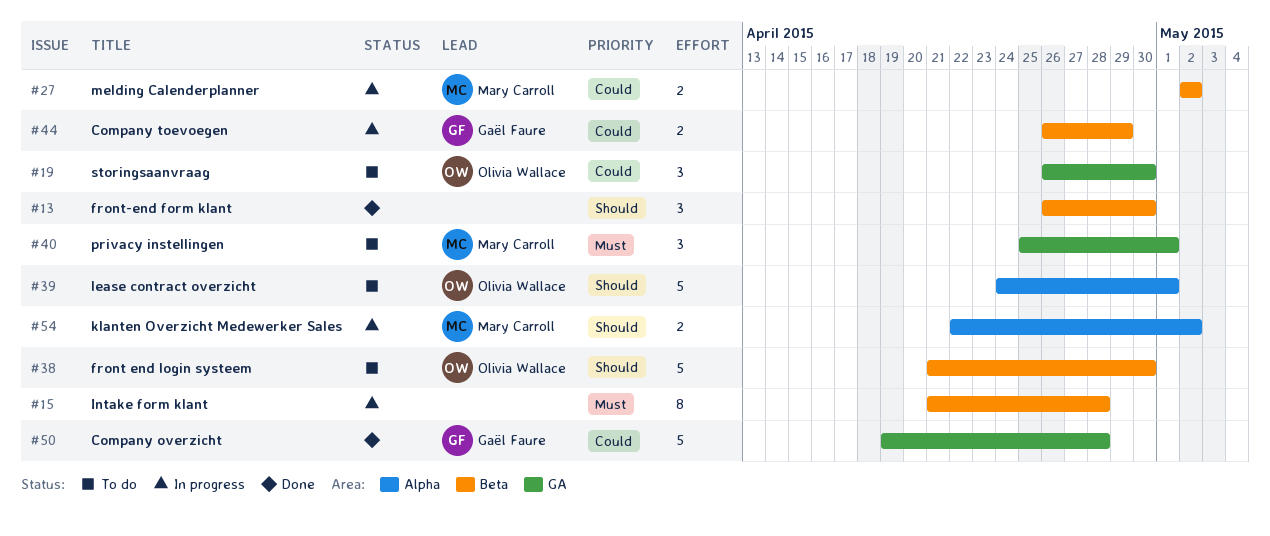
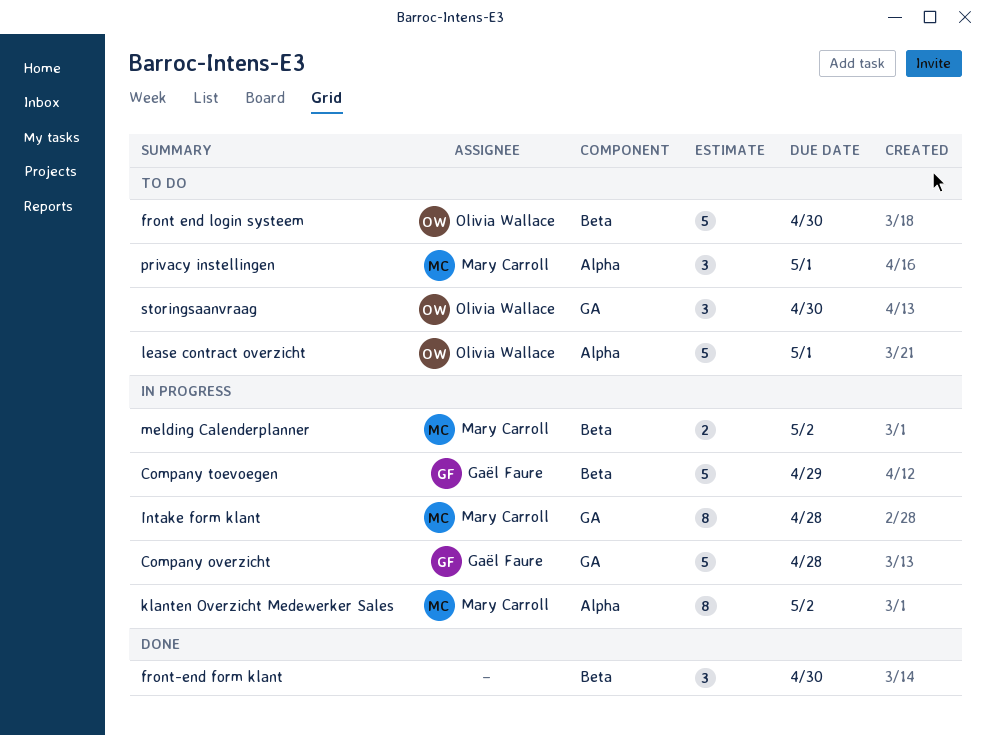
Company overzicht, status: Done -> In progress
Company toevoegen, estimate: 2 -> 5
Intake form klant, owner: none -> Mary Carroll
Intake form klant, label: Beta -> GA
klanten Overzicht Medewerker Sales, estimate: 2 -> 8
privacy instellingen, label: GA -> Alpha

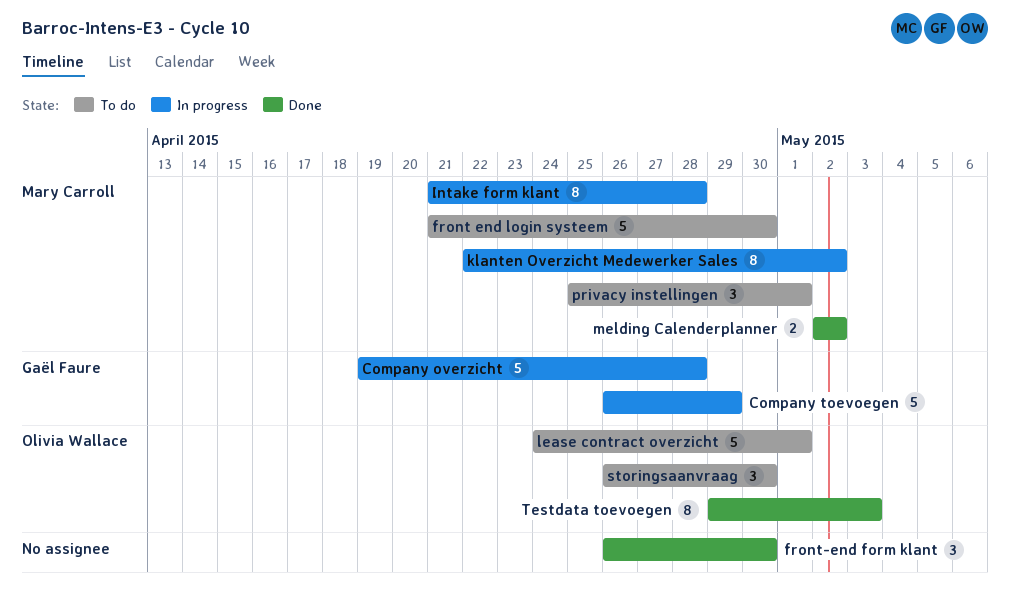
front end login systeem, owner: Olivia Wallace -> Mary Carroll
melding Calenderplanner, status: In progress -> Done
Testdata toevoegen: none -> present

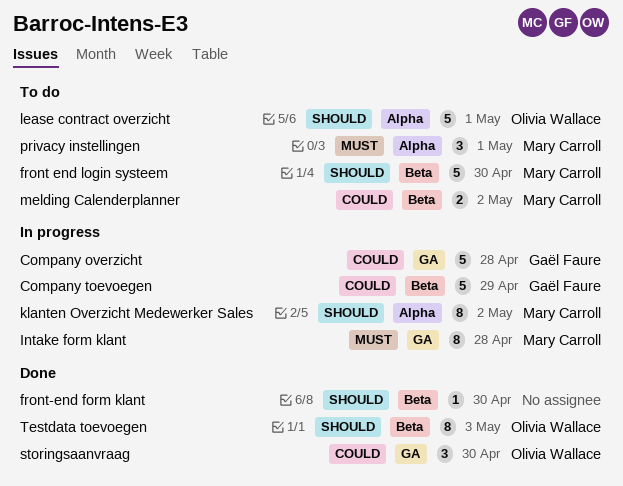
front-end form klant, estimate: 3 -> 1
melding Calenderplanner, status: Done -> To do
storingsaanvraag, status: To do -> Done

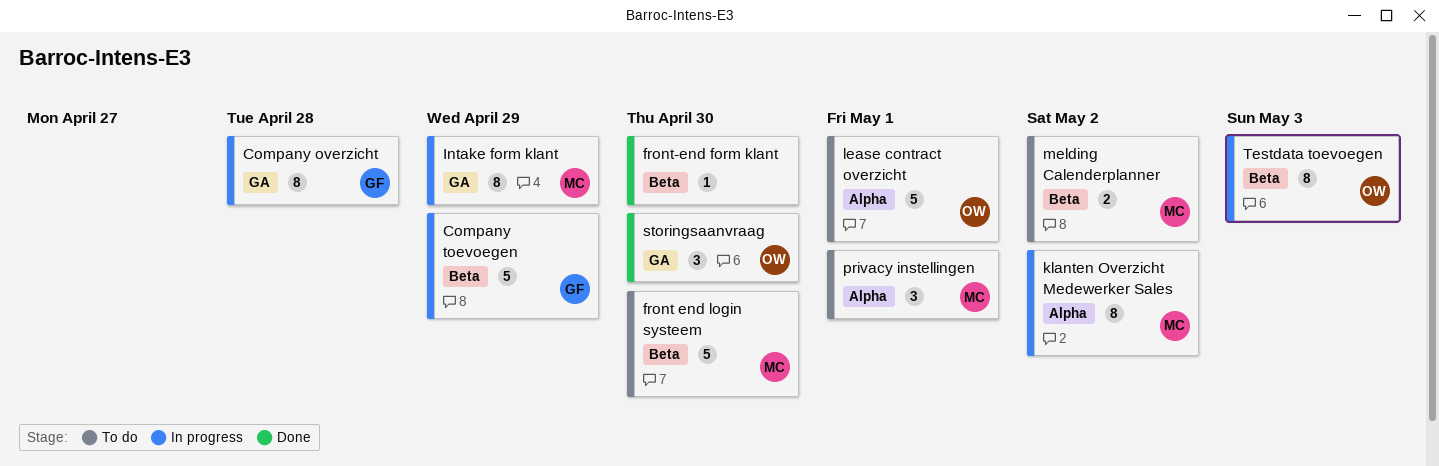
Company overzicht, estimate: 5 -> 8
Intake form klant, due: Apr 28 -> Apr 29
Testdata toevoegen, status: Done -> In progress

